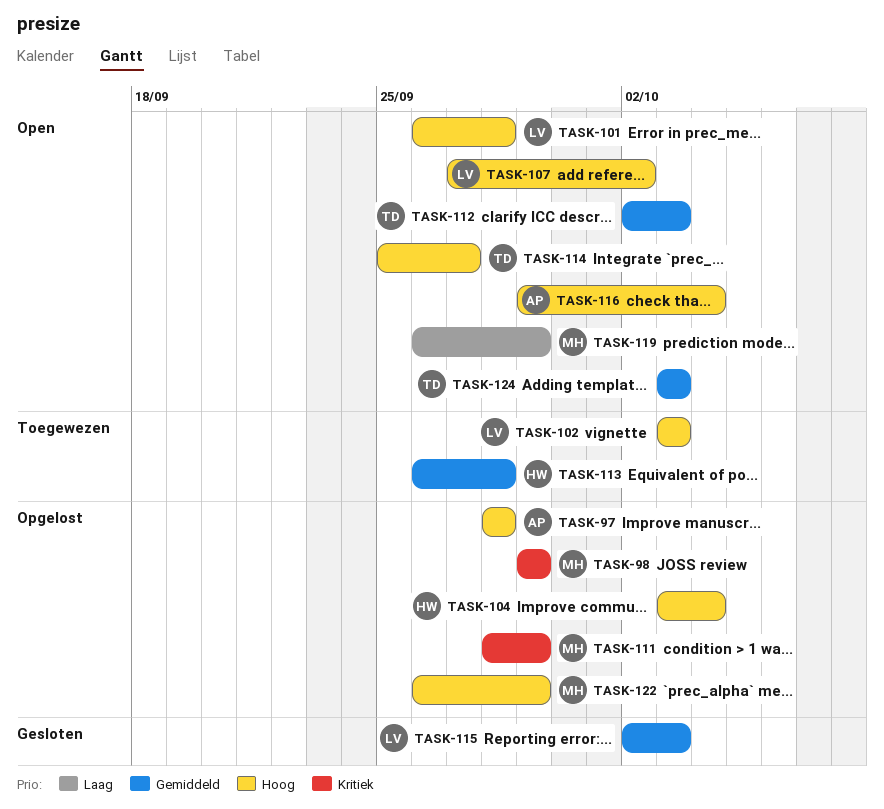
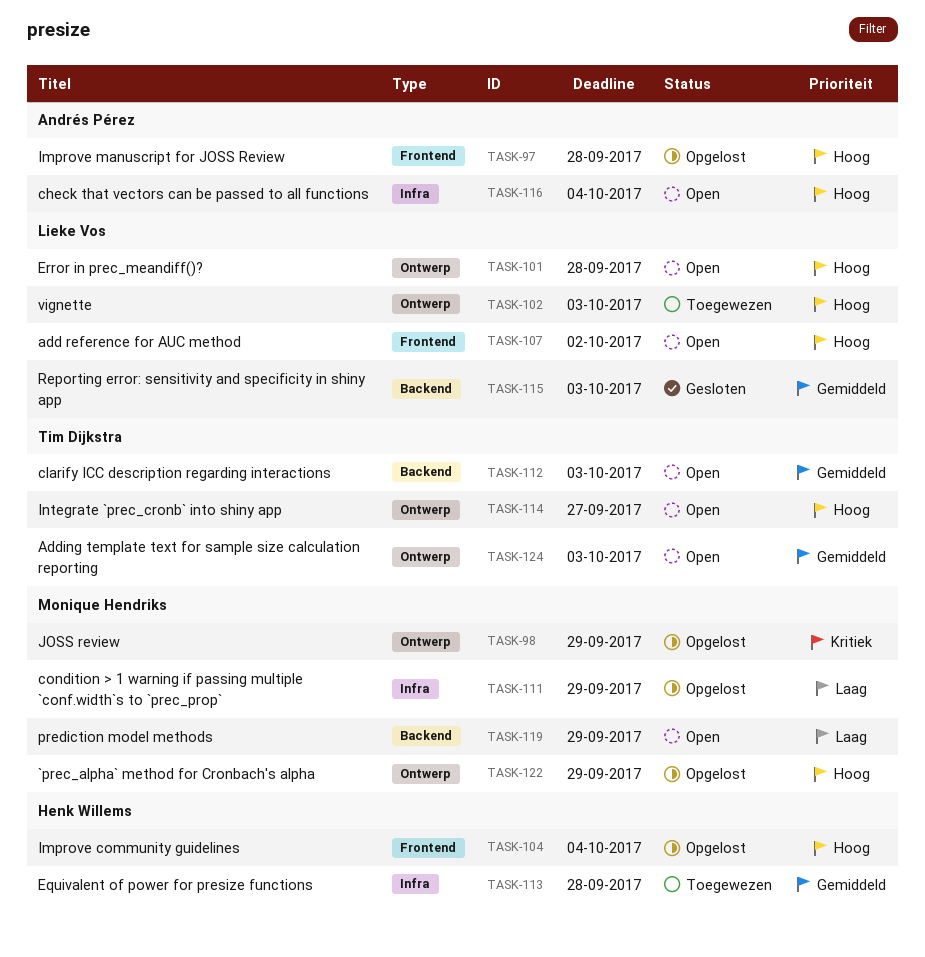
TASK-111, priority: Kritiek -> Laag

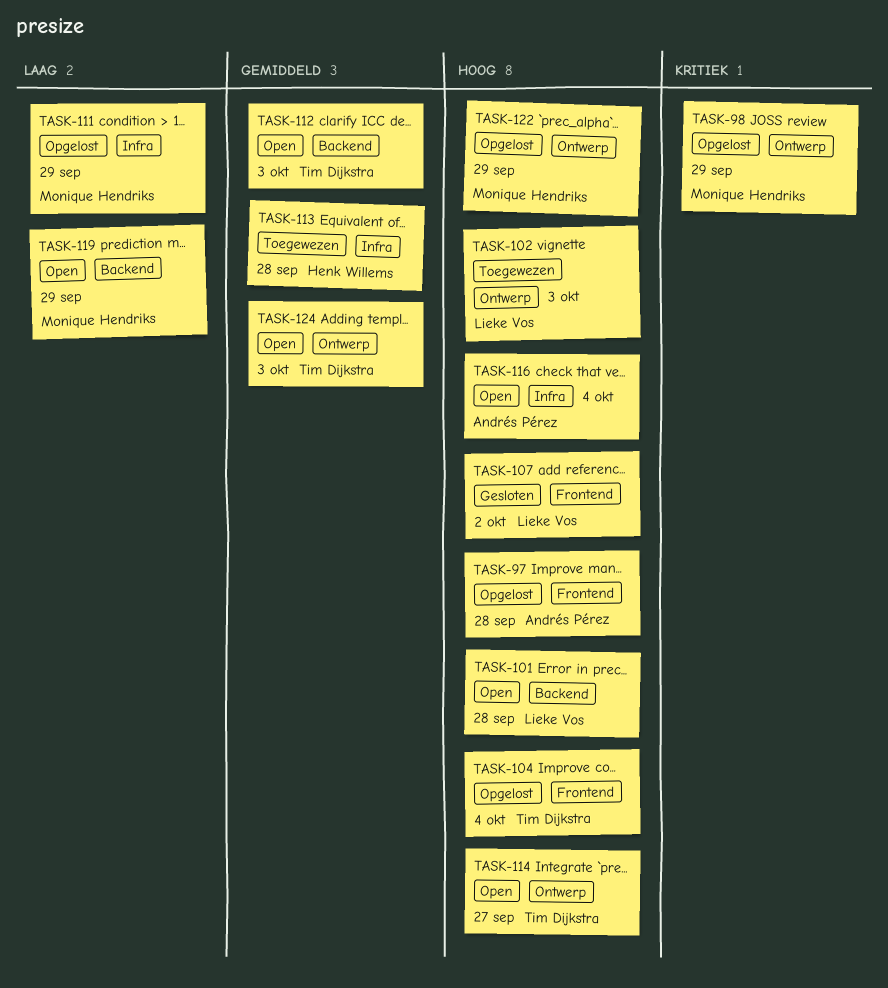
TASK-101, label: Ontwerp -> Backend
TASK-104, owner: Henk Willems -> Tim Dijkstra
TASK-107, status: Open -> Gesloten
TASK-115: present -> none

